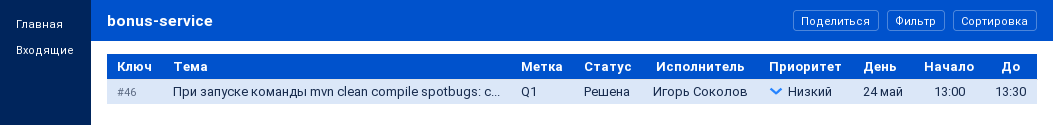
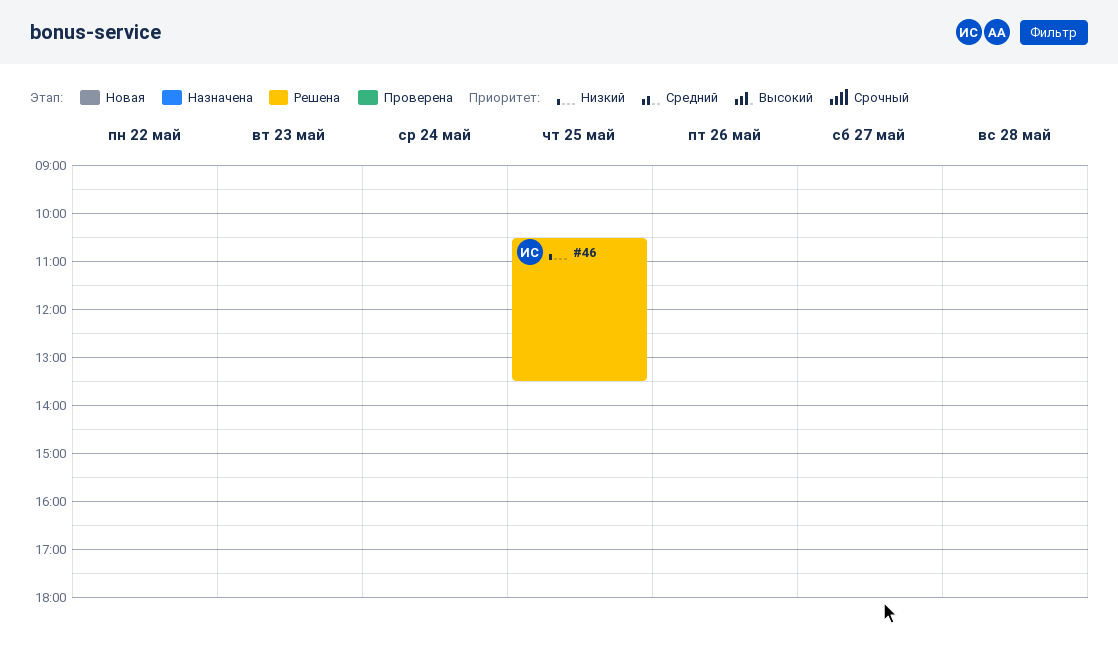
#46, day: May 24 -> May 25
#46, begins: 13:00 -> 10:30

